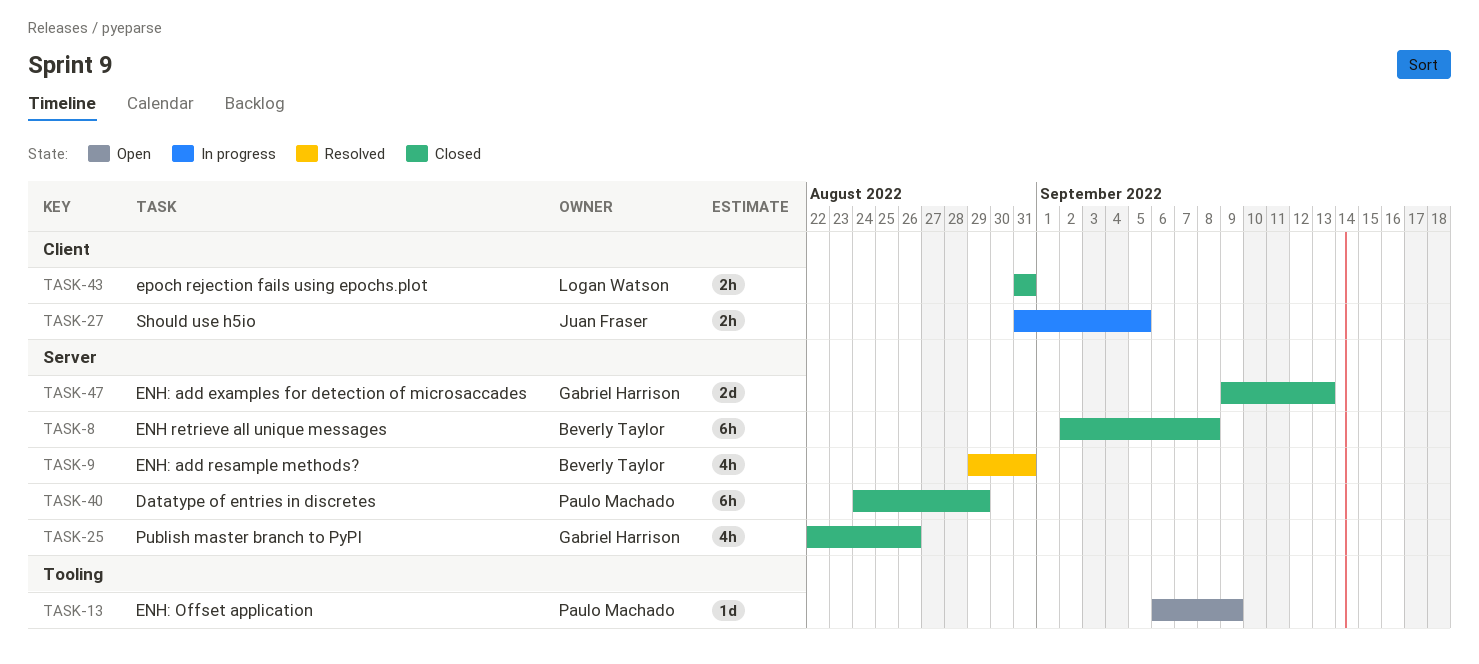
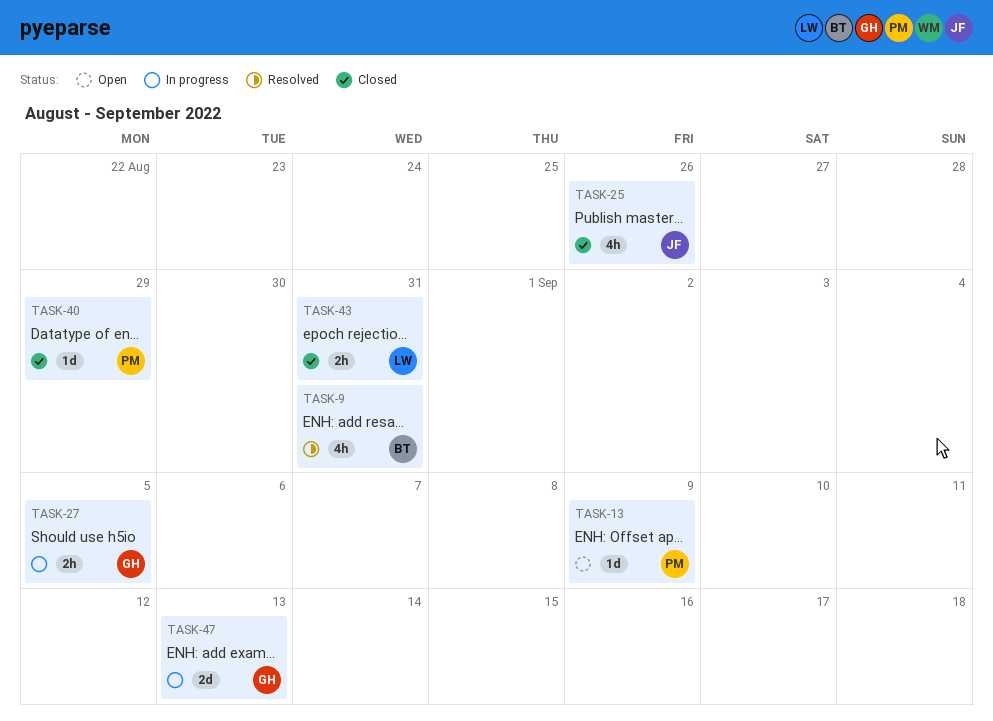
TASK-8: present -> none
TASK-25, owner: Gabriel Harrison -> Juan Fraser
TASK-27, owner: Juan Fraser -> Gabriel Harrison
TASK-40, estimate: 6h -> 1d
TASK-47, status: Closed -> In progress

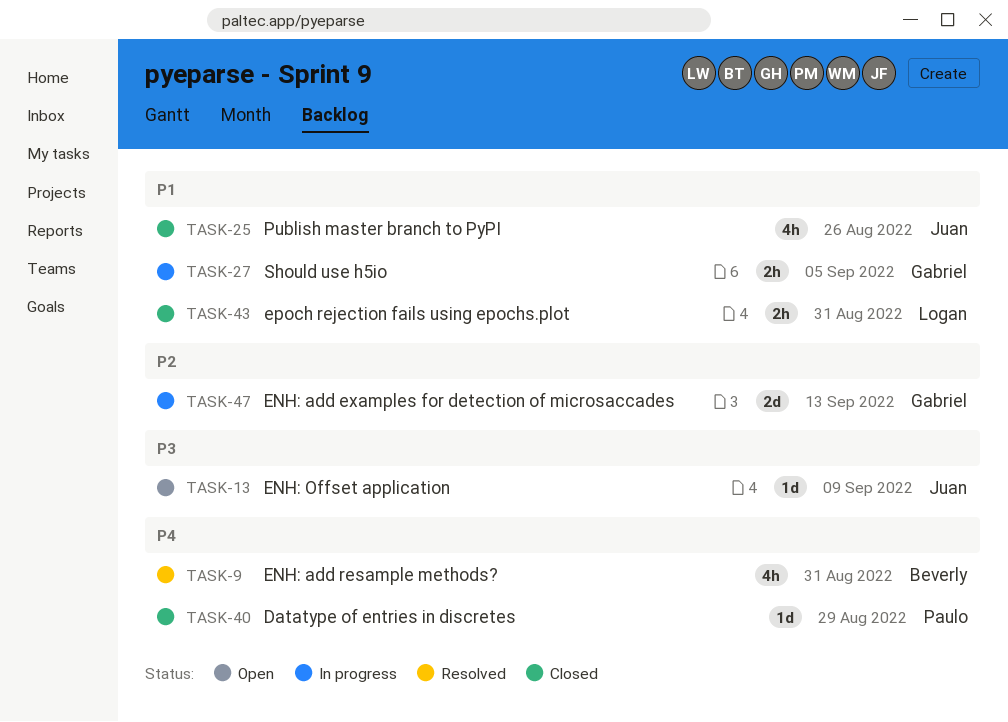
TASK-13, owner: Paulo -> Juan

